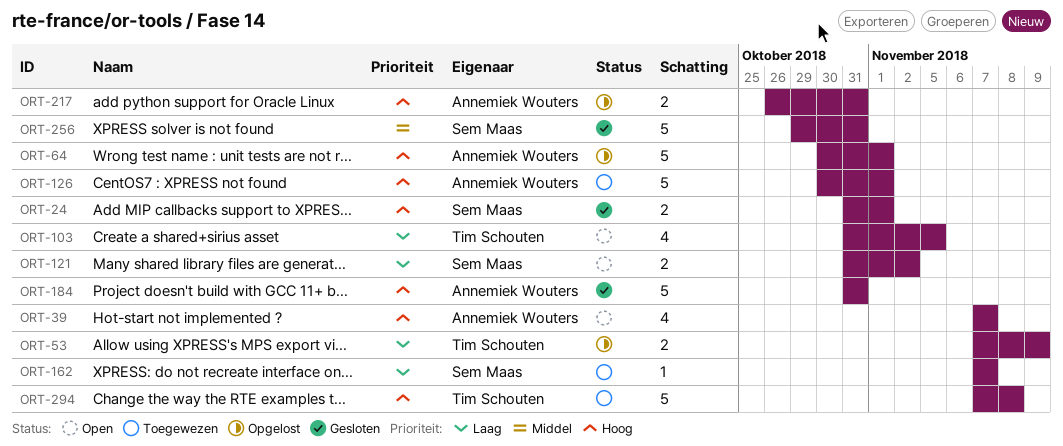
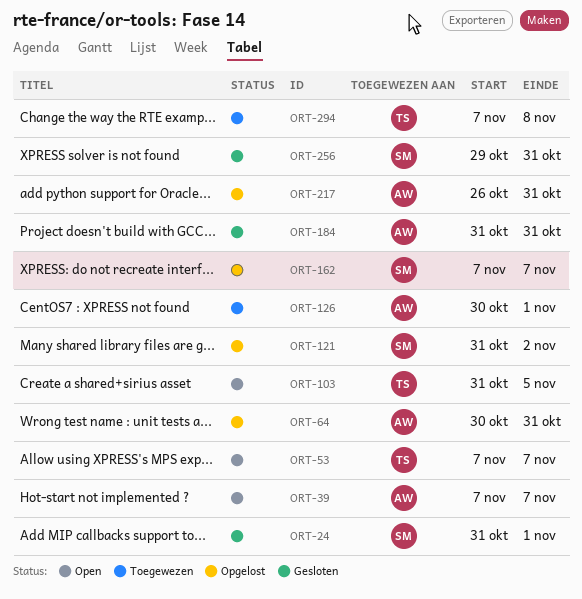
ORT-53, status: Opgelost -> Open
ORT-53, due: Nov 9 -> Nov 7
ORT-64, due: Nov 1 -> Oct 31
ORT-121, status: Open -> Opgelost
ORT-162, status: Toegewezen -> Opgelost

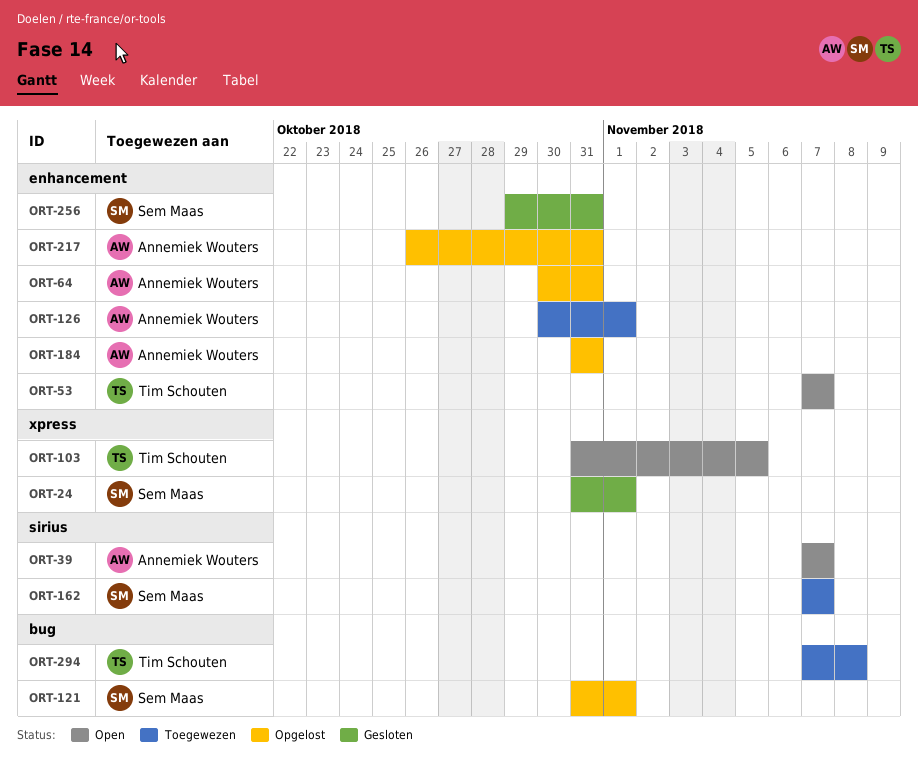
ORT-121, due: Nov 2 -> Nov 1
ORT-162, status: Opgelost -> Toegewezen
ORT-184, status: Gesloten -> Opgelost

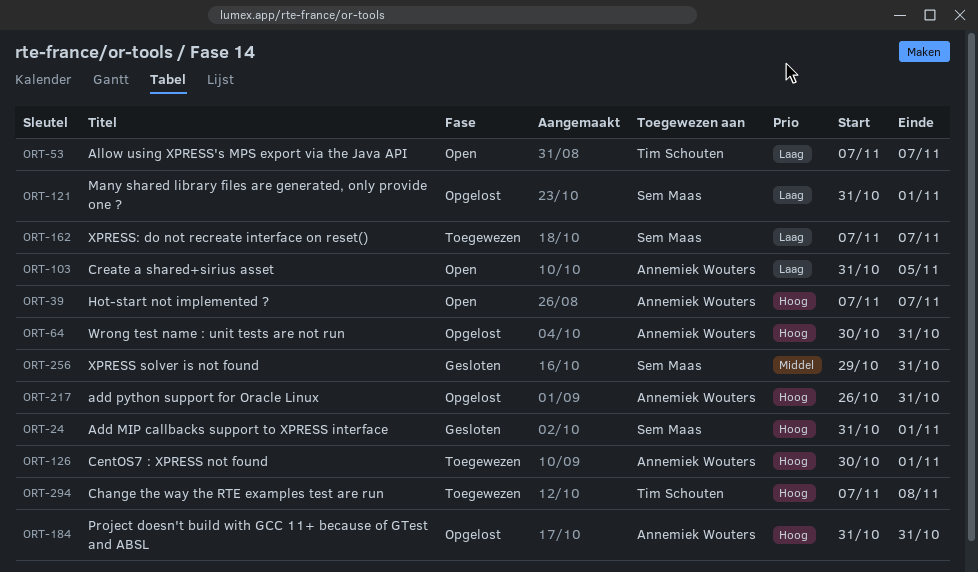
ORT-103, owner: Tim Schouten -> Annemiek Wouters

